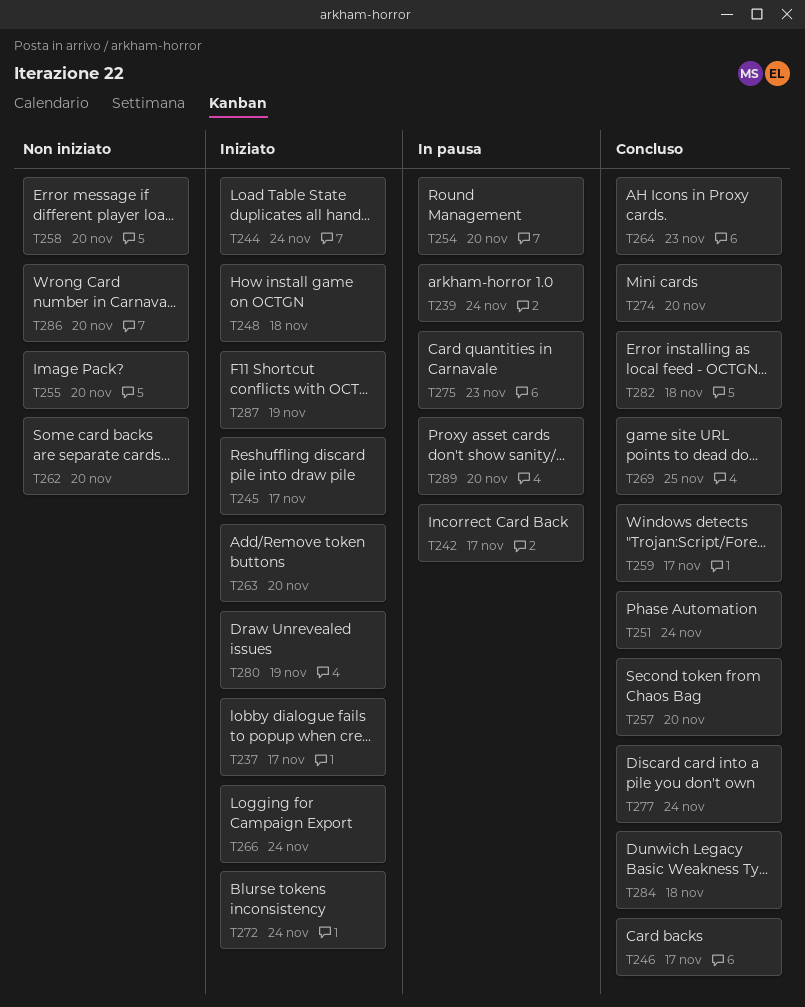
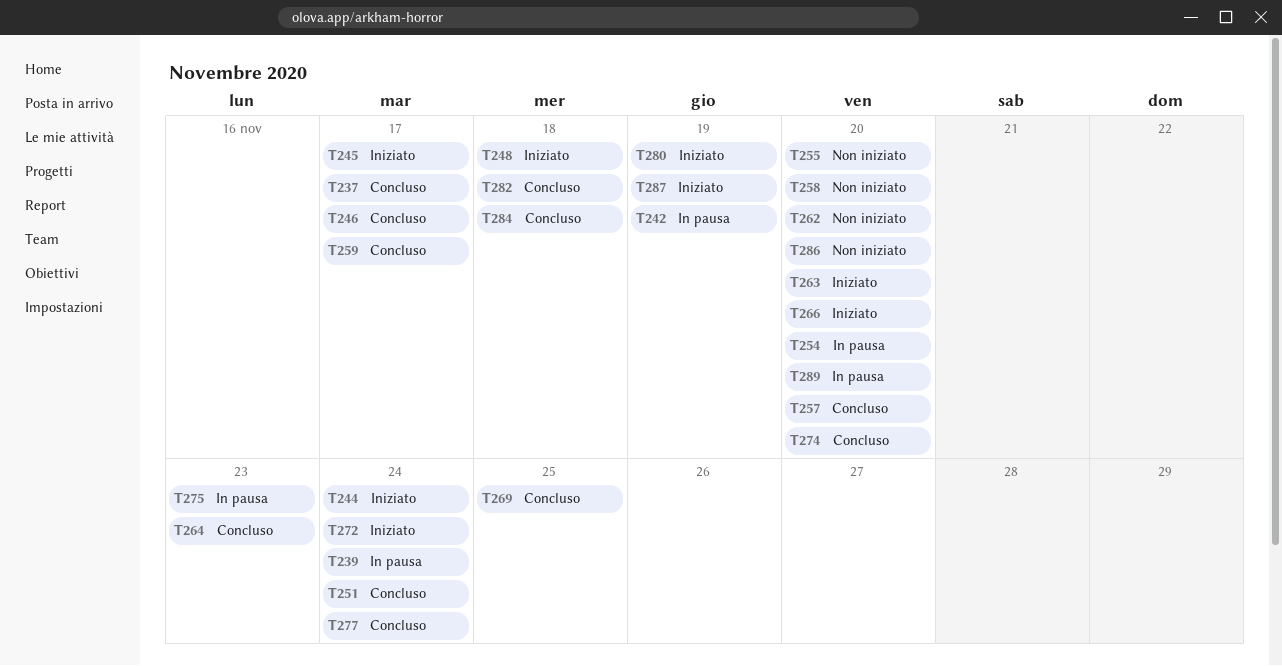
T237, status: Iniziato -> Concluso
T242, due: Nov 17 -> Nov 19
T266, due: Nov 24 -> Nov 20

